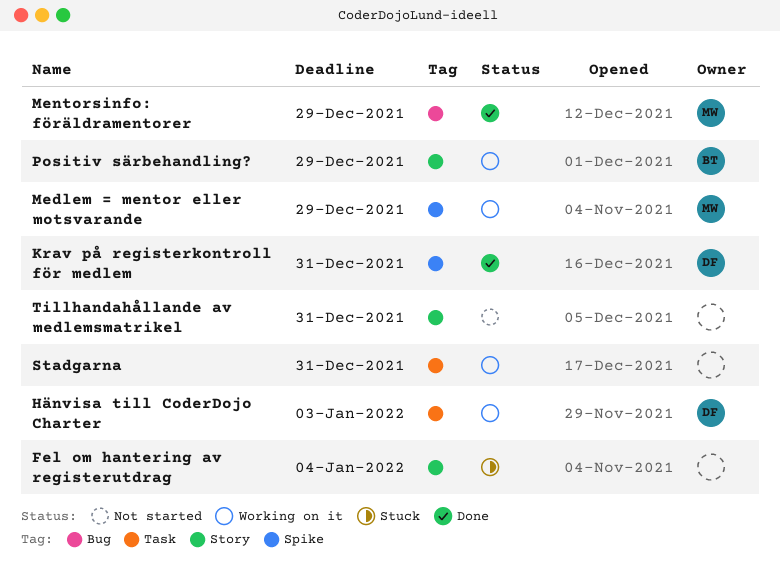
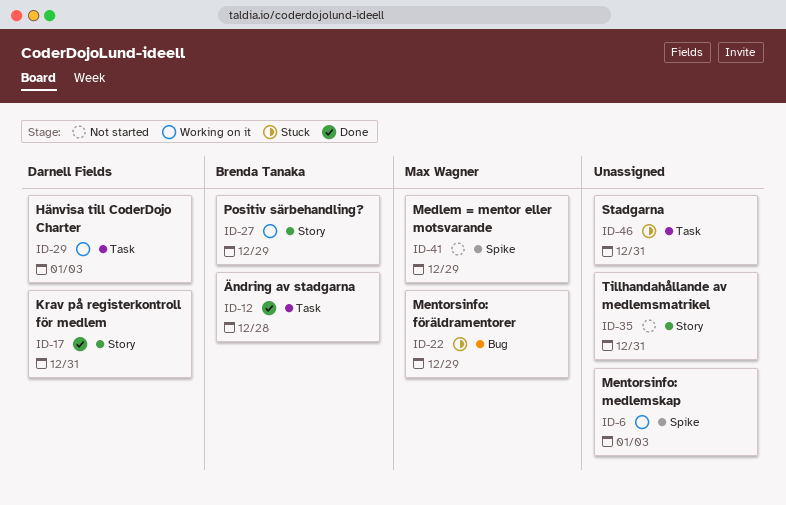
Fel om hantering av registerutdrag: present -> none
Krav på registerkontroll för medlem, label: Spike -> Story
Medlem = mentor eller motsvarande, status: Working on it -> Not started
Mentorsinfo: föräldramentorer, status: Done -> Stuck
Mentorsinfo: medlemskap: none -> present
Stadgarna, status: Working on it -> Stuck
Ändring av stadgarna: none -> present

